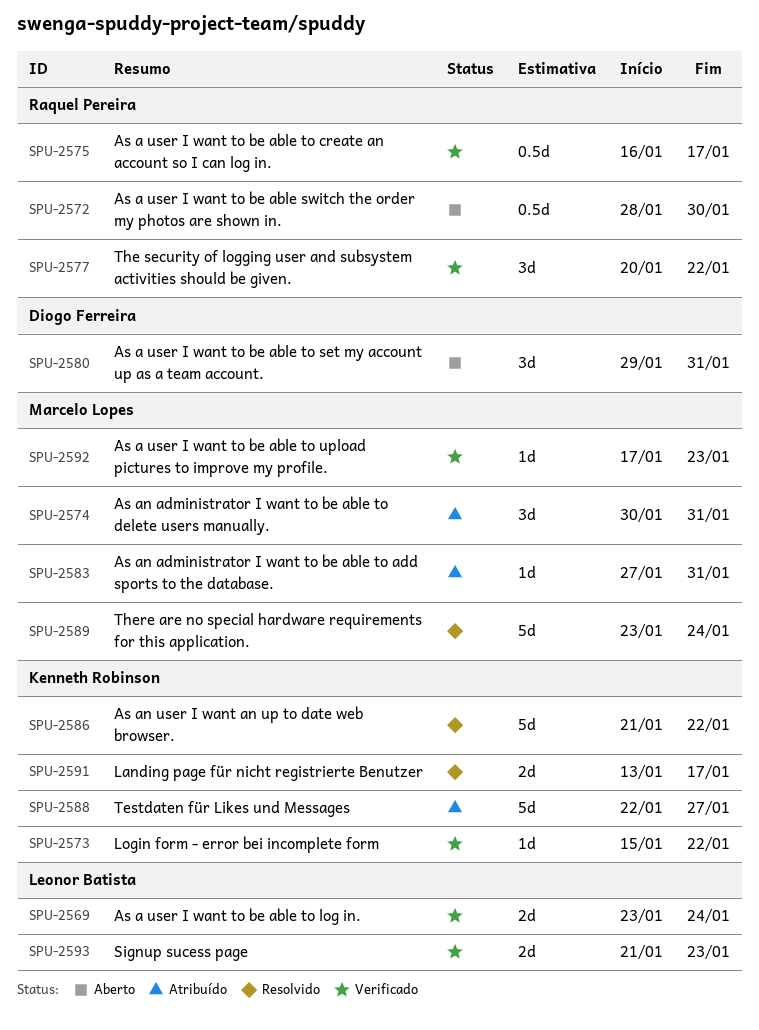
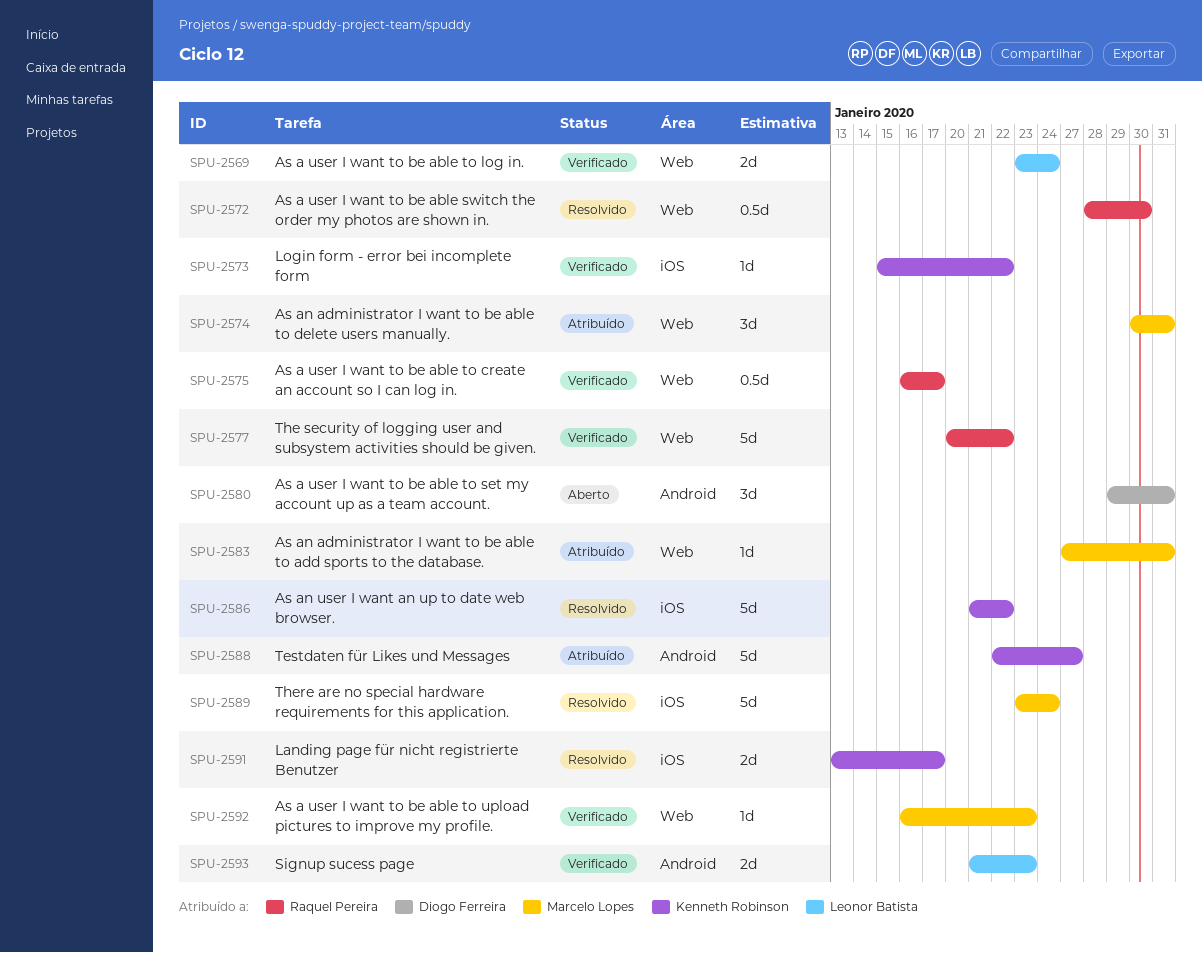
SPU-2572, status: Aberto -> Resolvido
SPU-2577, estimate: 3d -> 5d
SPU-2592, start: Jan 17 -> Jan 16

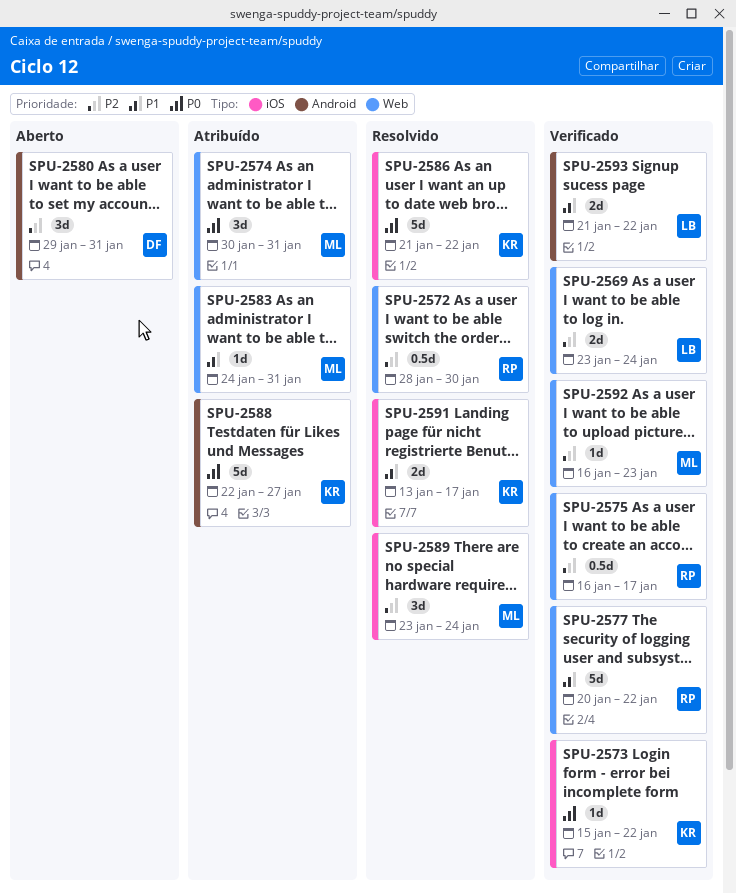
SPU-2583, start: Jan 27 -> Jan 24
SPU-2589, estimate: 5d -> 3d
SPU-2593, due: Jan 23 -> Jan 22

